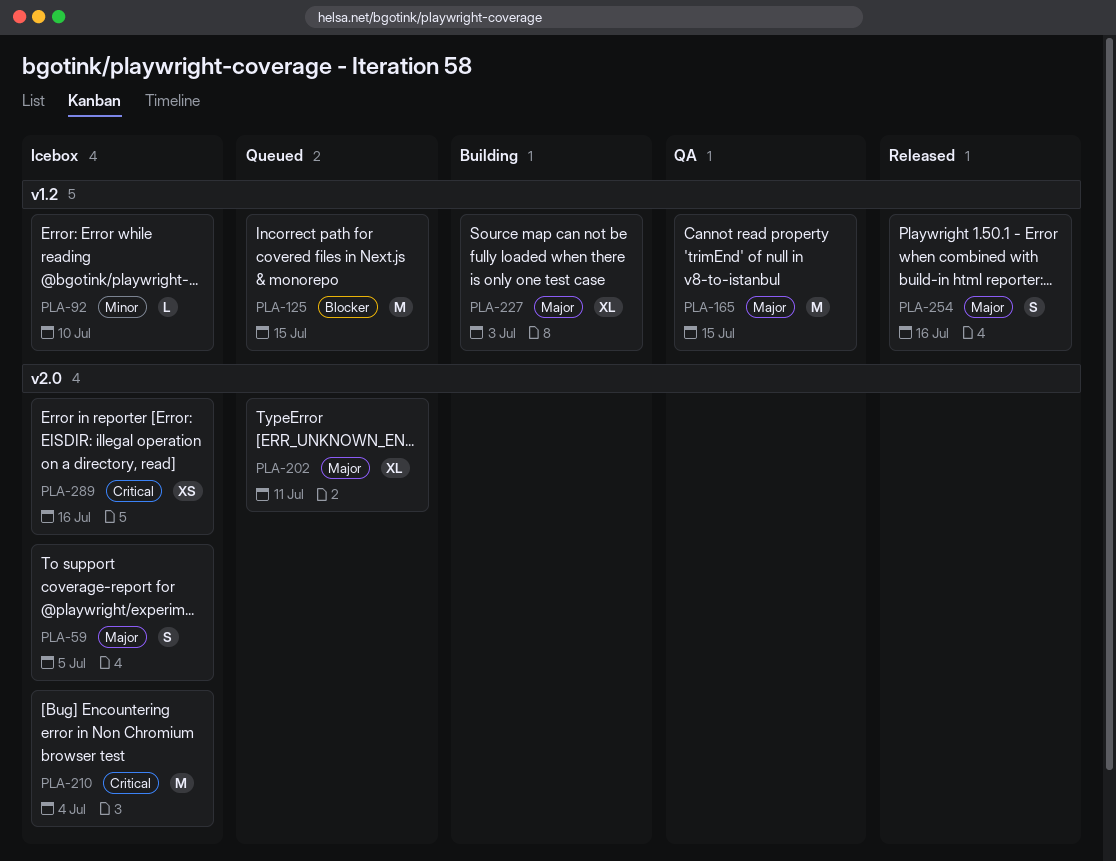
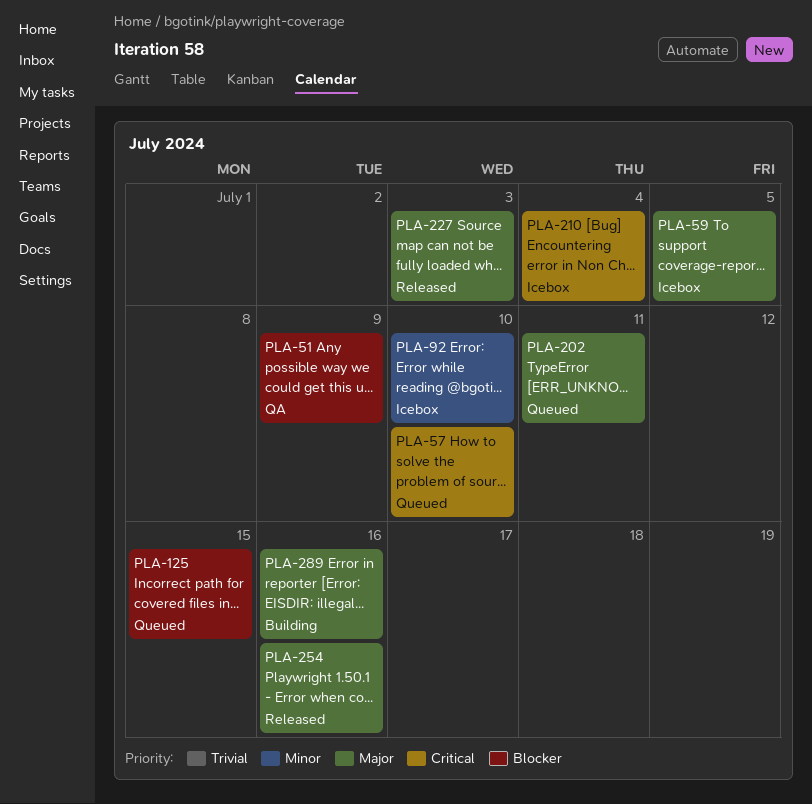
PLA-51: none -> present
PLA-57: none -> present
PLA-165: present -> none
PLA-227, status: Building -> Released
PLA-289, status: Icebox -> Building
PLA-289, priority: Critical -> Major

